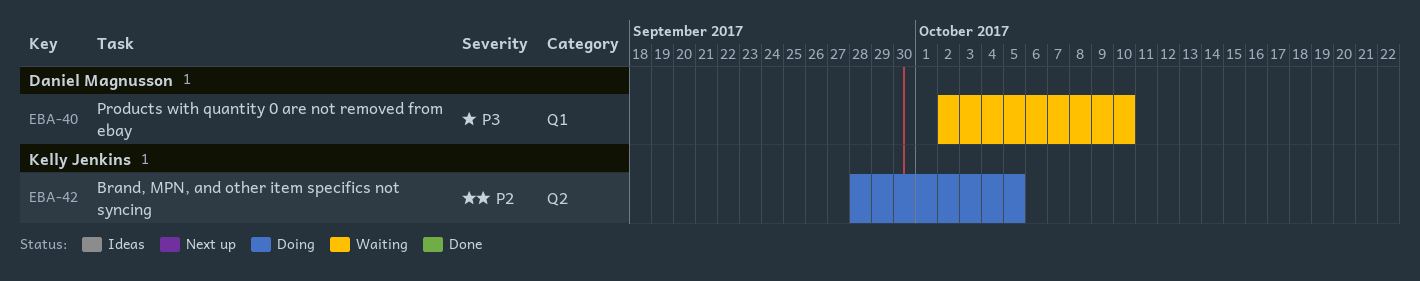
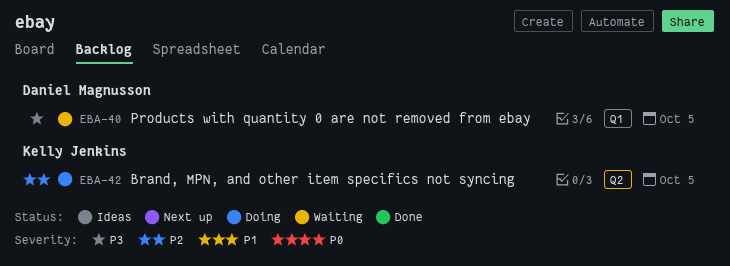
EBA-40, due: Oct 10 -> Oct 5

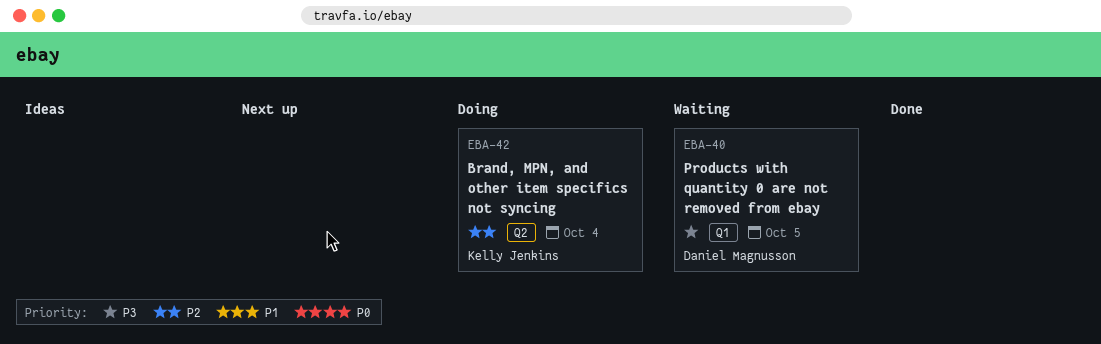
EBA-42, due: Oct 5 -> Oct 4

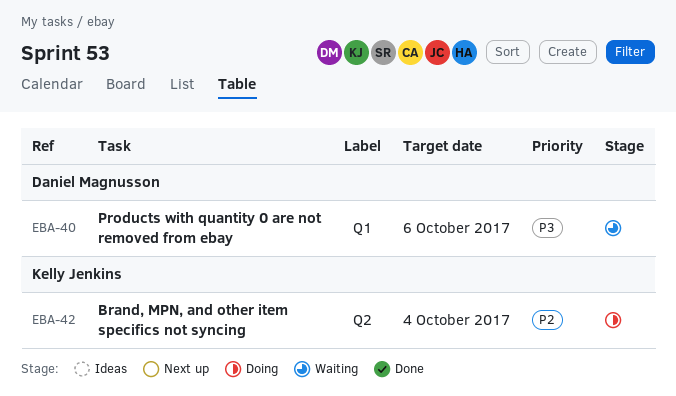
EBA-40, due: Oct 5 -> Oct 6

